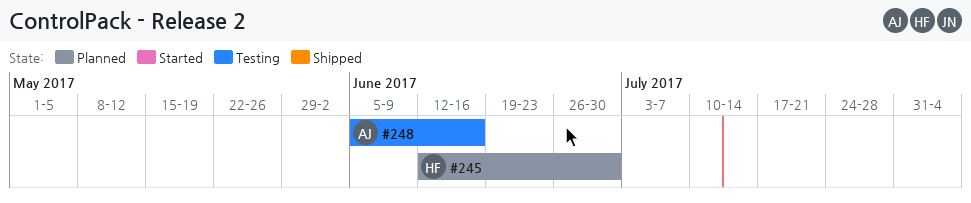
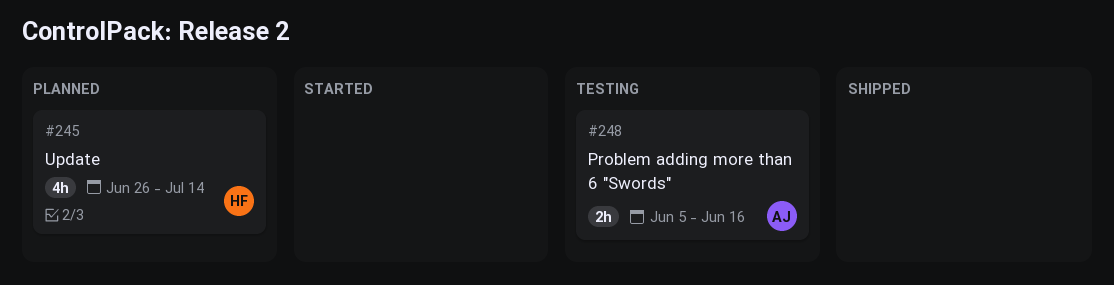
#245, start: Jun 12 -> Jun 26
#245, due: Jun 30 -> Jul 14

